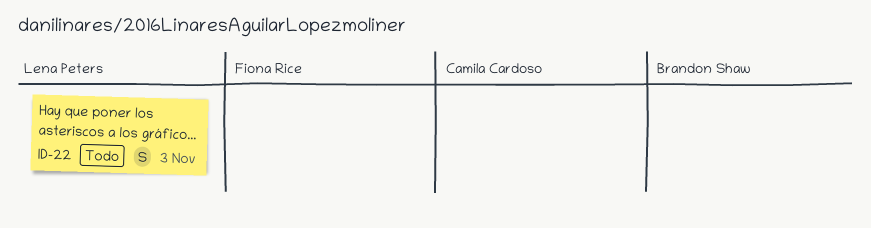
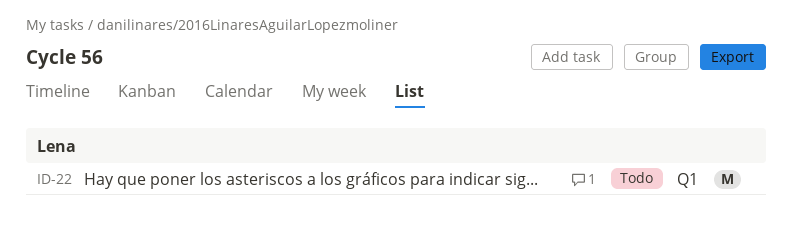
ID-22, estimate: S -> M

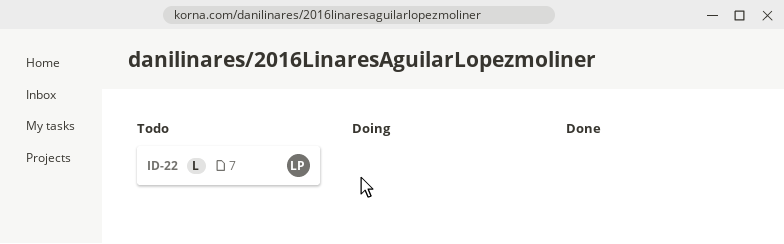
ID-22, estimate: M -> L

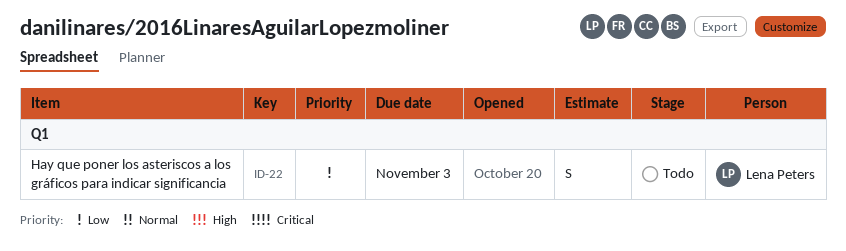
ID-22, estimate: L -> S

